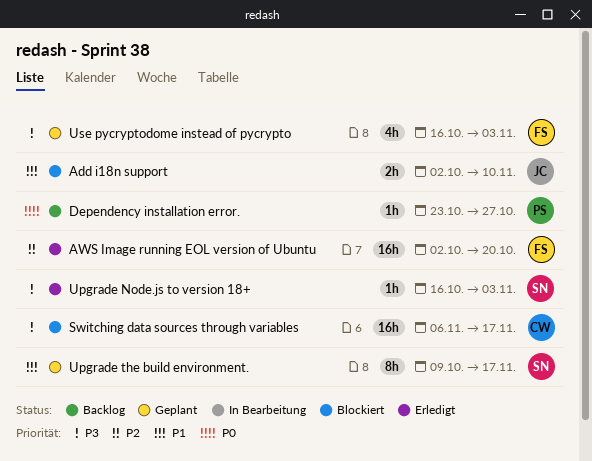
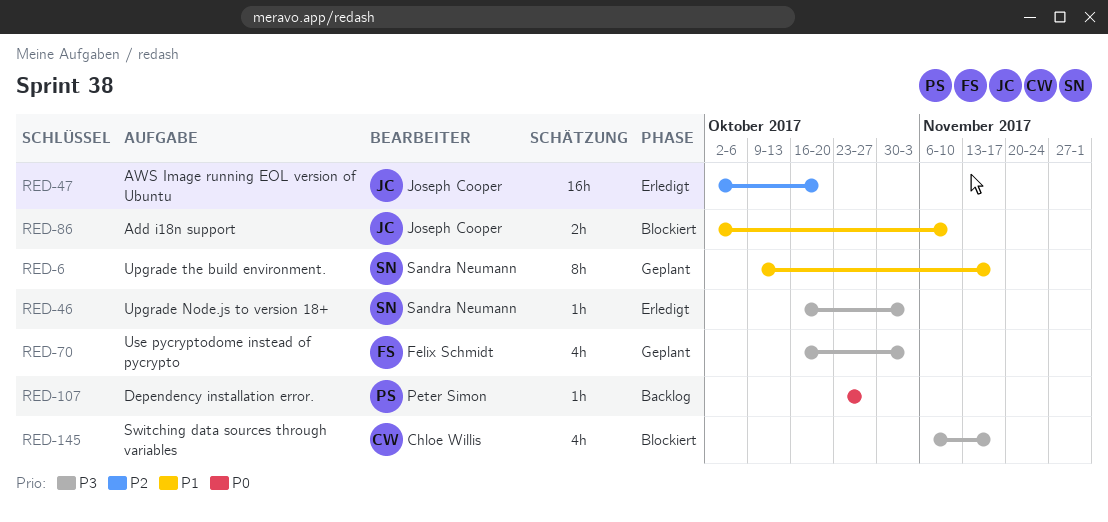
AWS Image running EOL version of Ubuntu, owner: Felix Schmidt -> Joseph Cooper
Switching data sources through variables, estimate: 16h -> 4h

